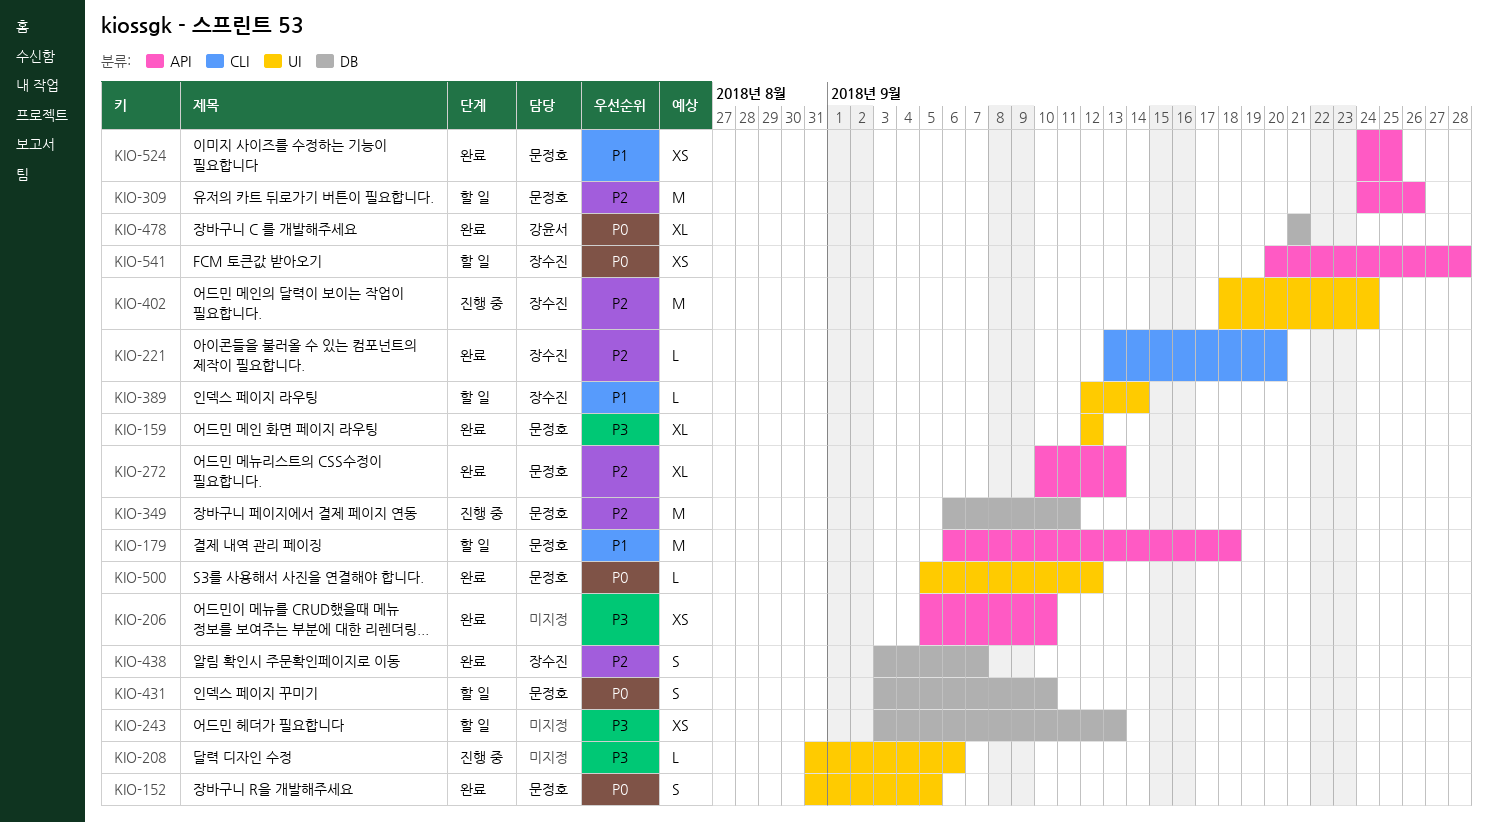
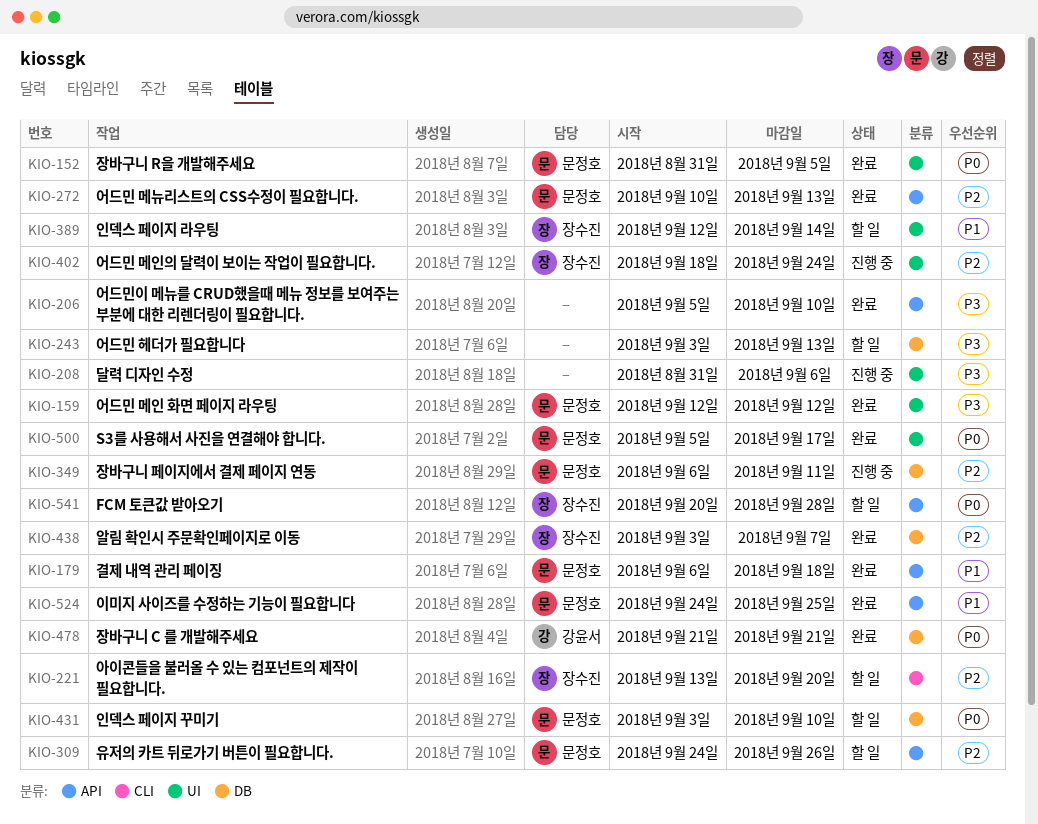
KIO-179, status: 할 일 -> 완료
KIO-221, status: 완료 -> 할 일
KIO-500, due: Sep 12 -> Sep 17

